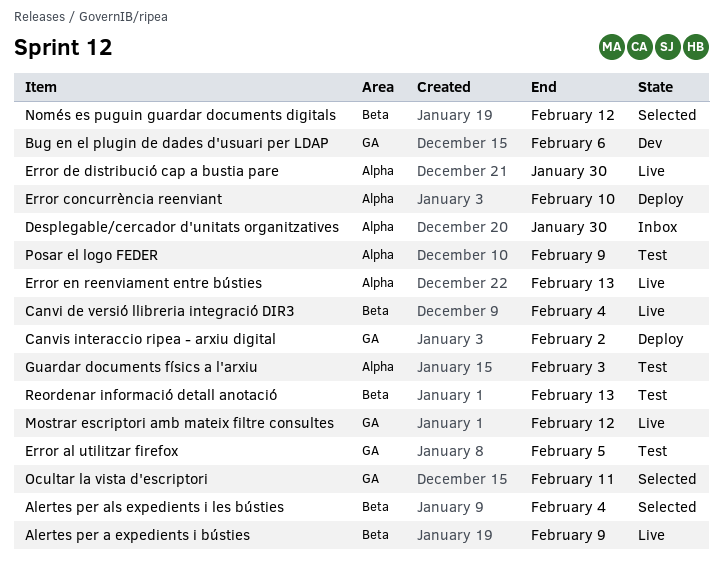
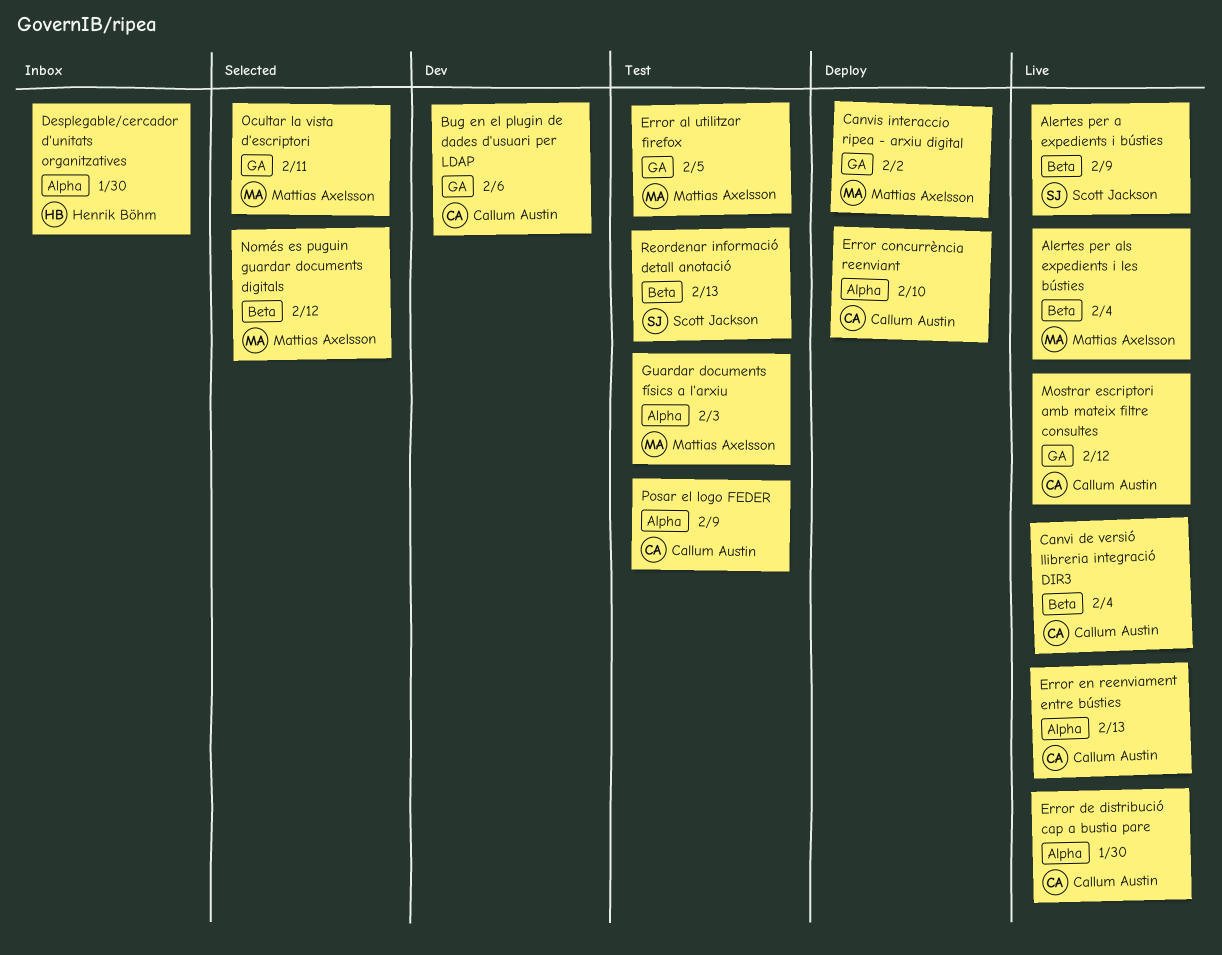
Alertes per als expedients i les bústies, status: Selected -> Live

